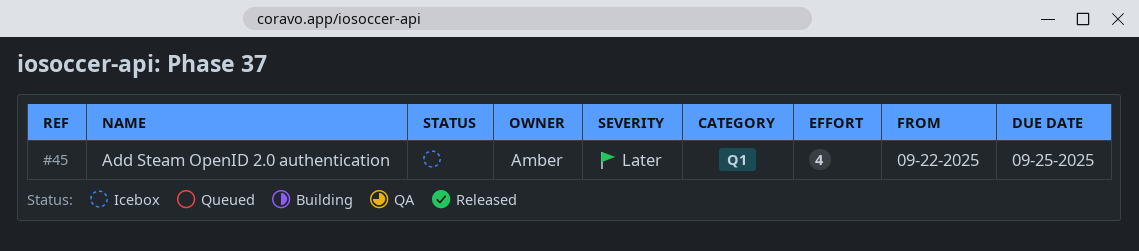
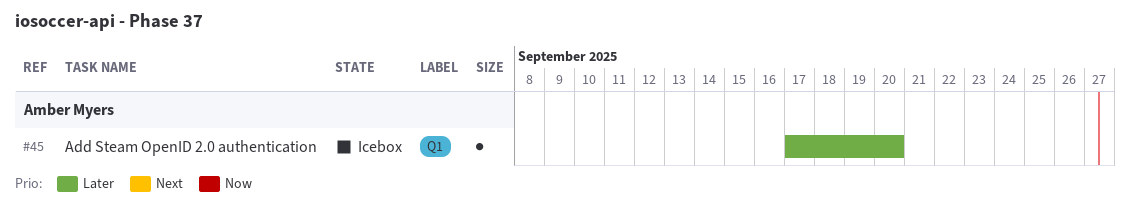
#45, estimate: 4 -> 1
#45, start: Sep 22 -> Sep 17
#45, due: Sep 25 -> Sep 20

